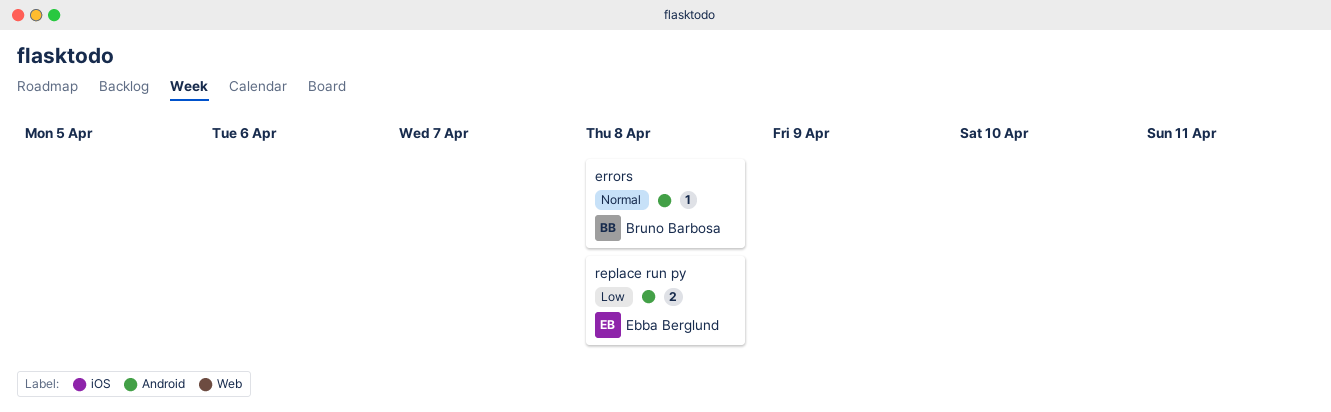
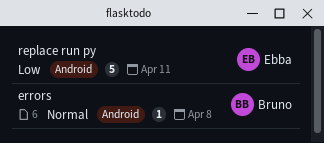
replace run py, estimate: 2 -> 5
replace run py, due: Apr 8 -> Apr 11

